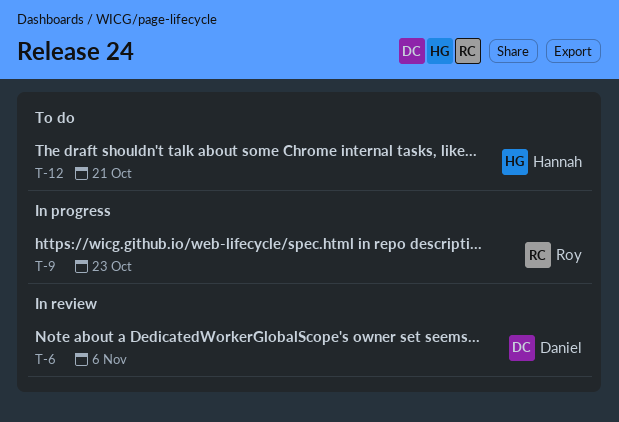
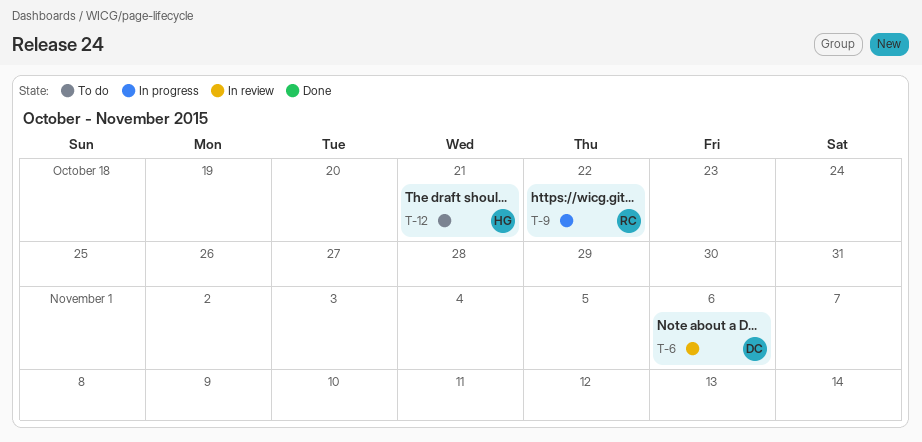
T-9, due: Oct 23 -> Oct 22

